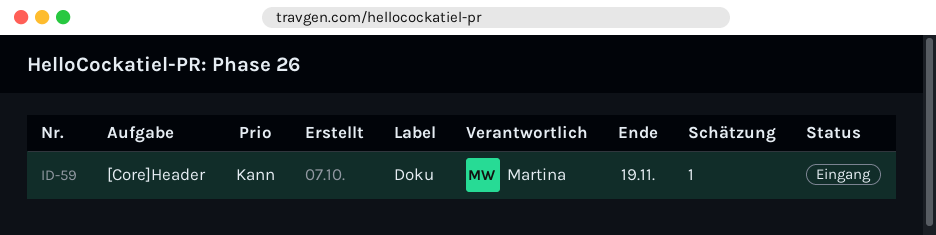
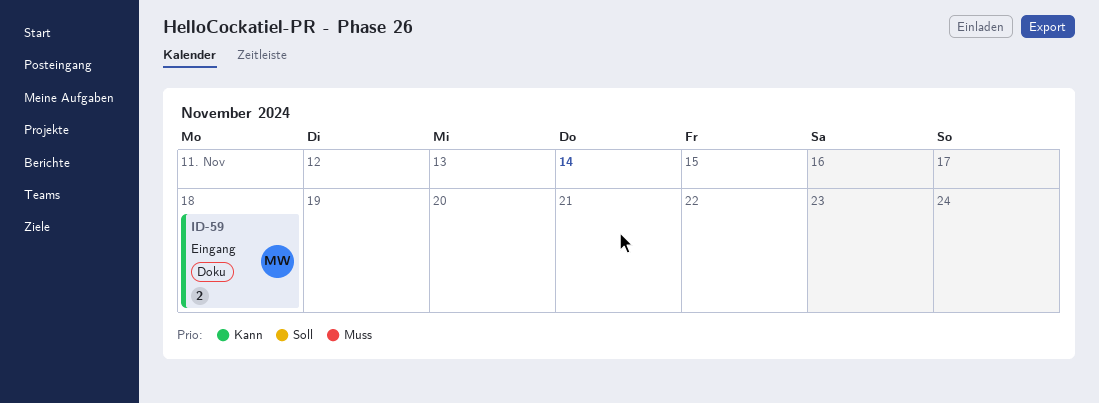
ID-59, estimate: 1 -> 2
ID-59, due: Nov 19 -> Nov 18

